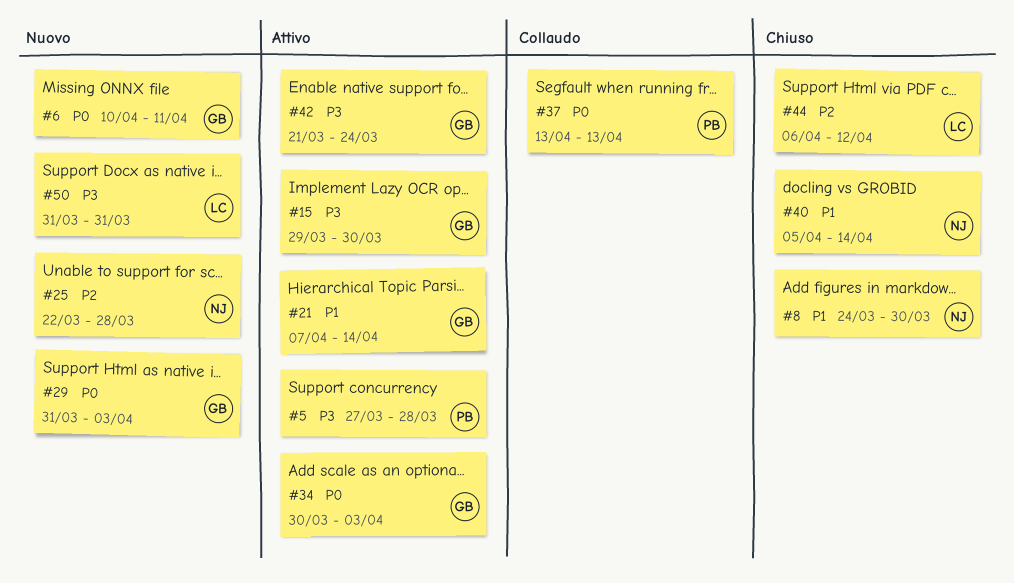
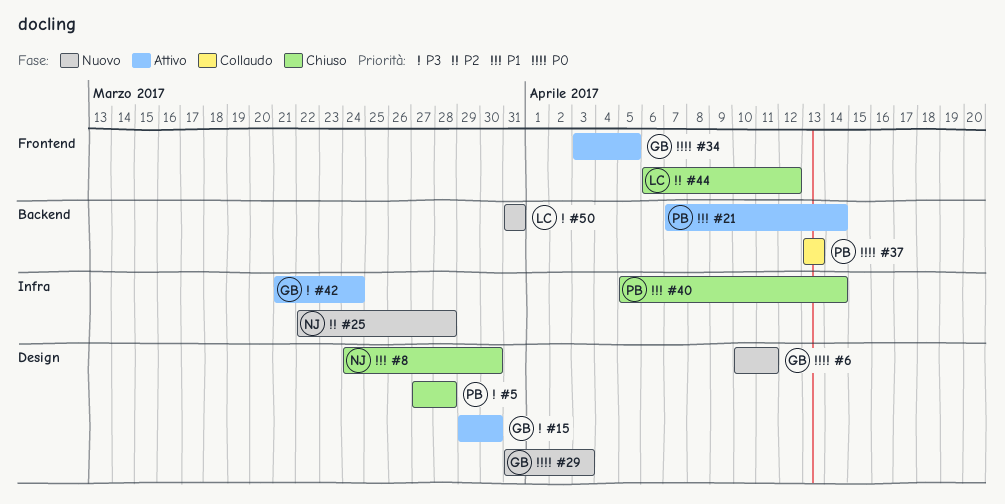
#5, status: Attivo -> Chiuso
#21, owner: GB -> PB
#34, start: Mar 30 -> Apr 3
#34, due: Apr 3 -> Apr 5
#40, owner: NJ -> PB

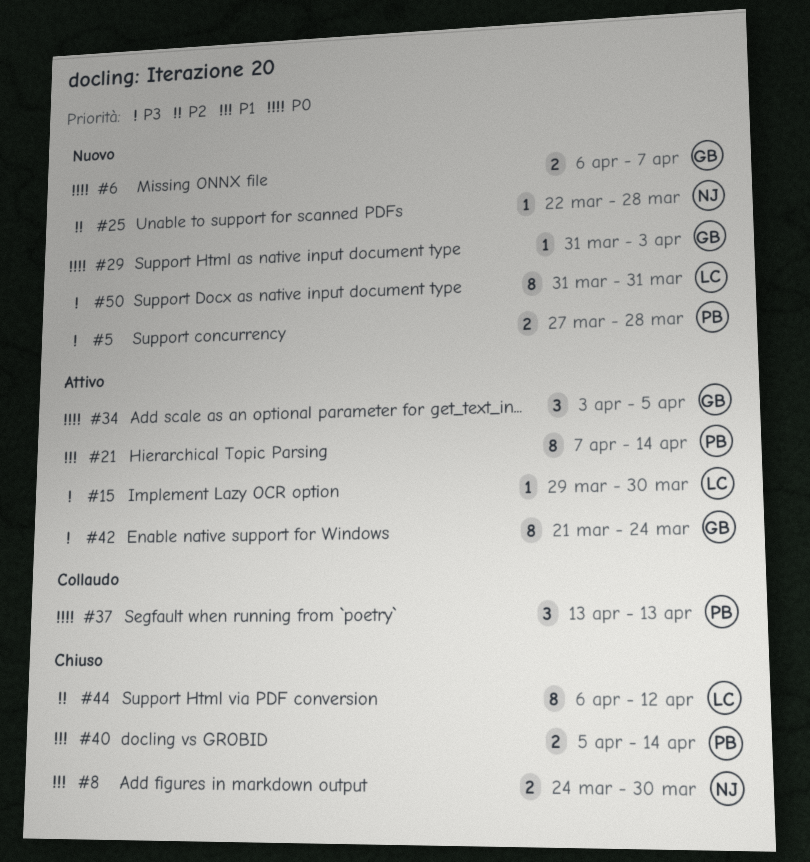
#5, status: Chiuso -> Nuovo
#6, start: Apr 10 -> Apr 6
#6, due: Apr 11 -> Apr 7
#15, owner: GB -> LC

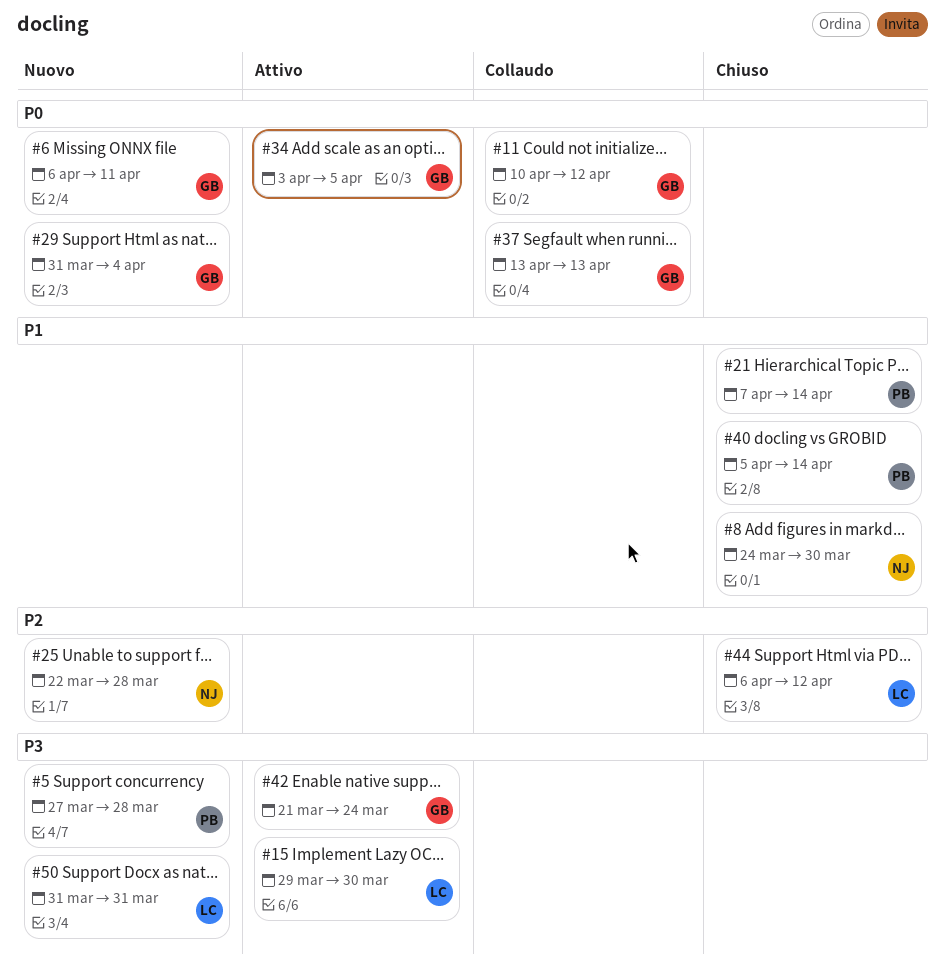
#6, due: Apr 7 -> Apr 11
#11: none -> present
#21, status: Attivo -> Chiuso
#29, due: Apr 3 -> Apr 4
#37, owner: PB -> GB

